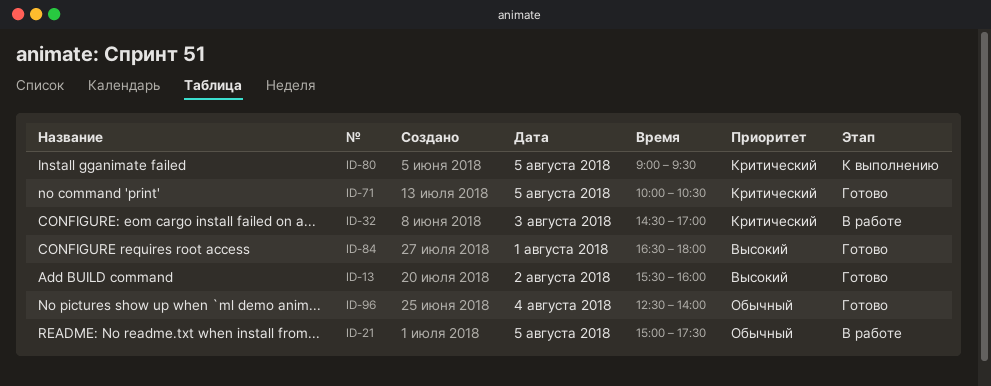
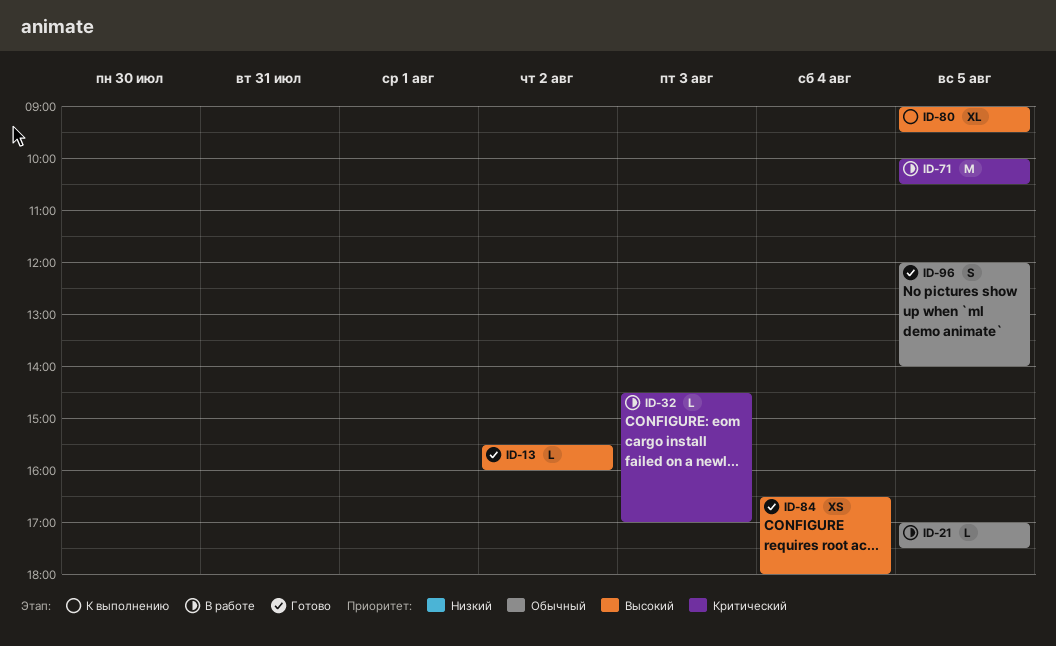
ID-21, begins: 15:00 -> 17:00
ID-71, status: Готово -> В работе
ID-80, priority: Критический -> Высокий
ID-84, day: Aug 1 -> Aug 4
ID-96, day: Aug 4 -> Aug 5
ID-96, begins: 12:30 -> 12:00

